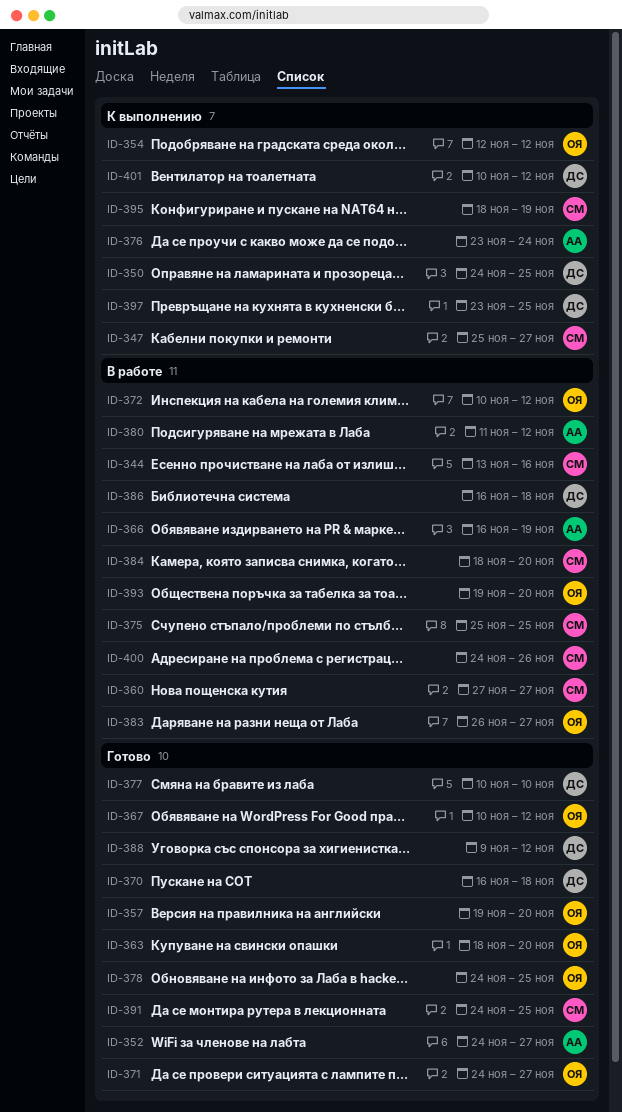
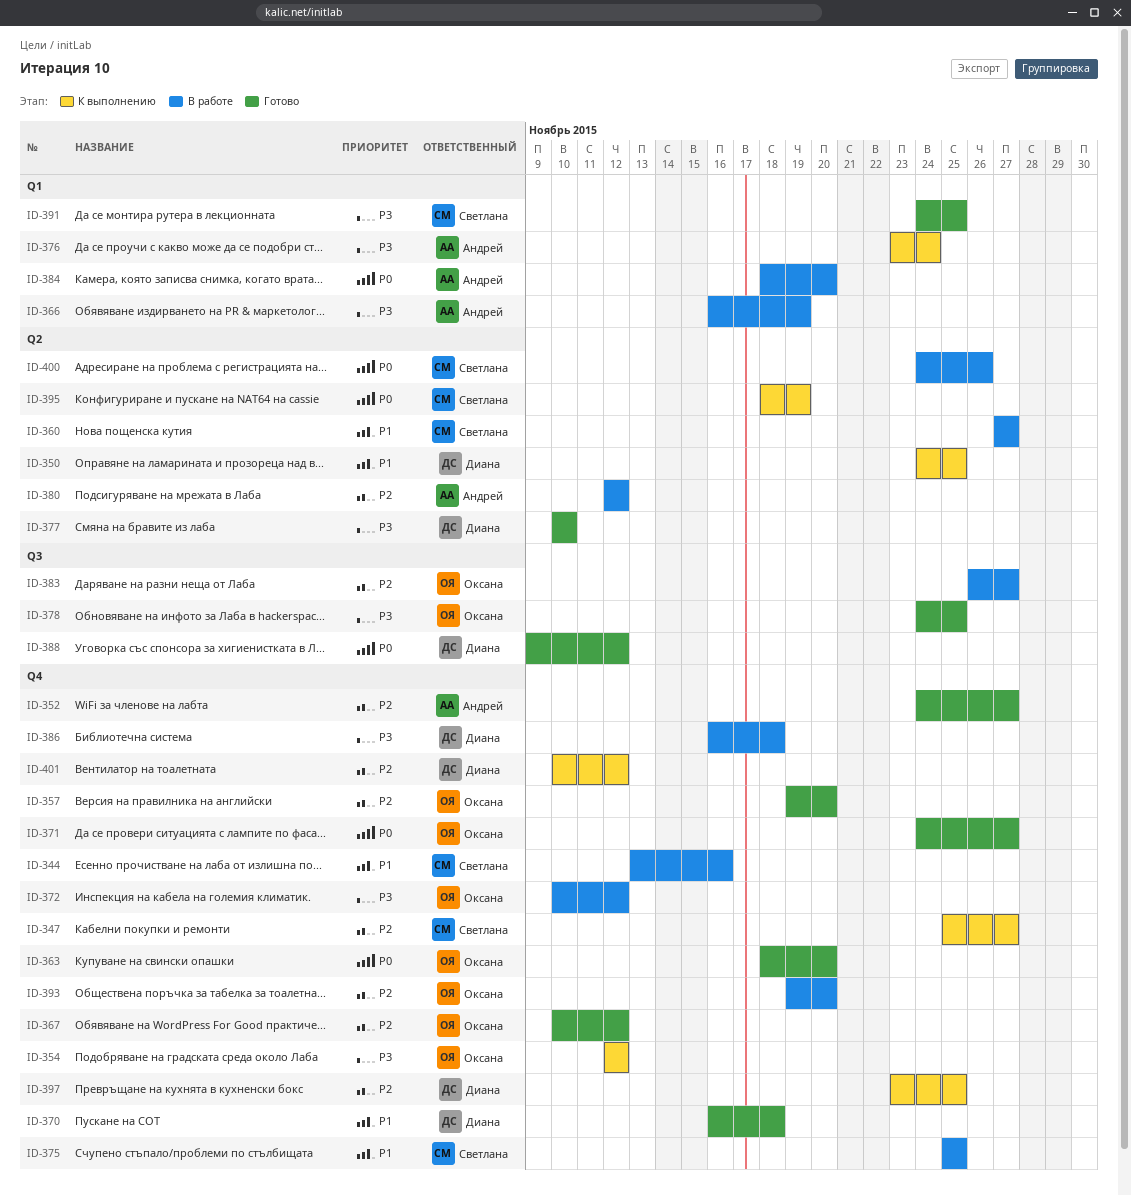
ID-380, start: Nov 11 -> Nov 12
ID-384, owner: Светлана -> Андрей

